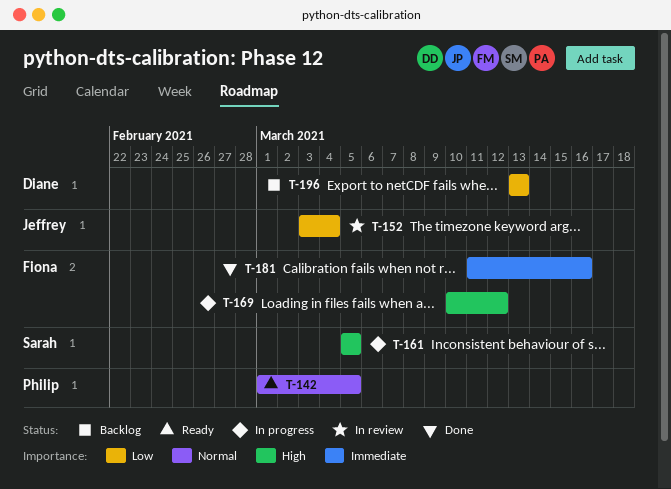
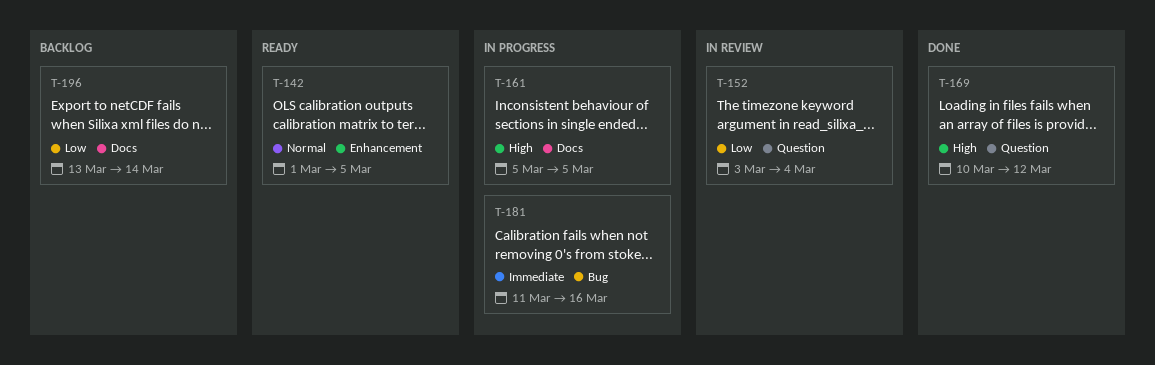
T-169, status: In progress -> Done
T-181, status: Done -> In progress
T-196, due: Mar 13 -> Mar 14

